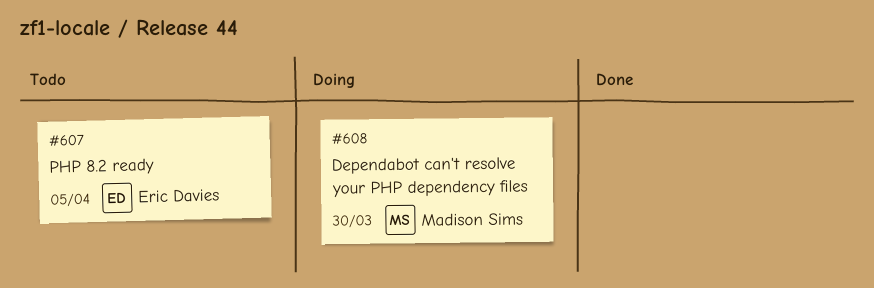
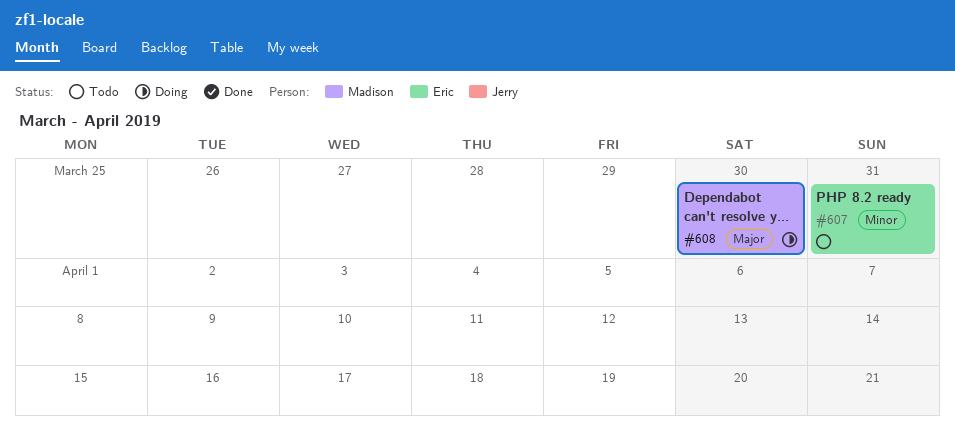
#607, due: Apr 5 -> Mar 31

